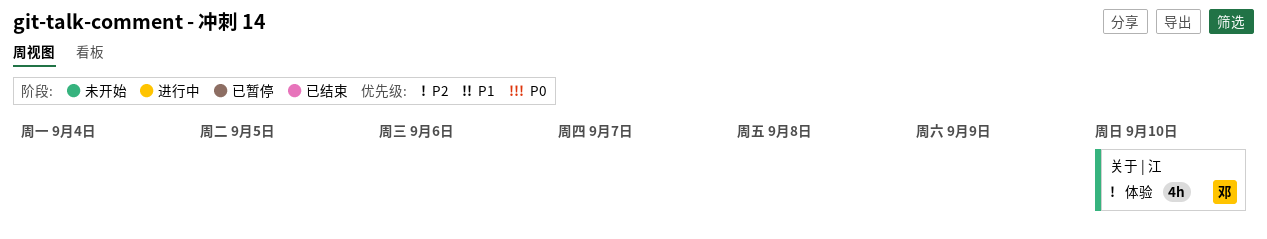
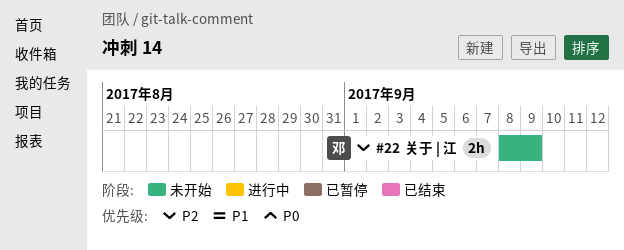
关于 | 江, estimate: 4h -> 2h
关于 | 江, due: Sep 10 -> Sep 9

